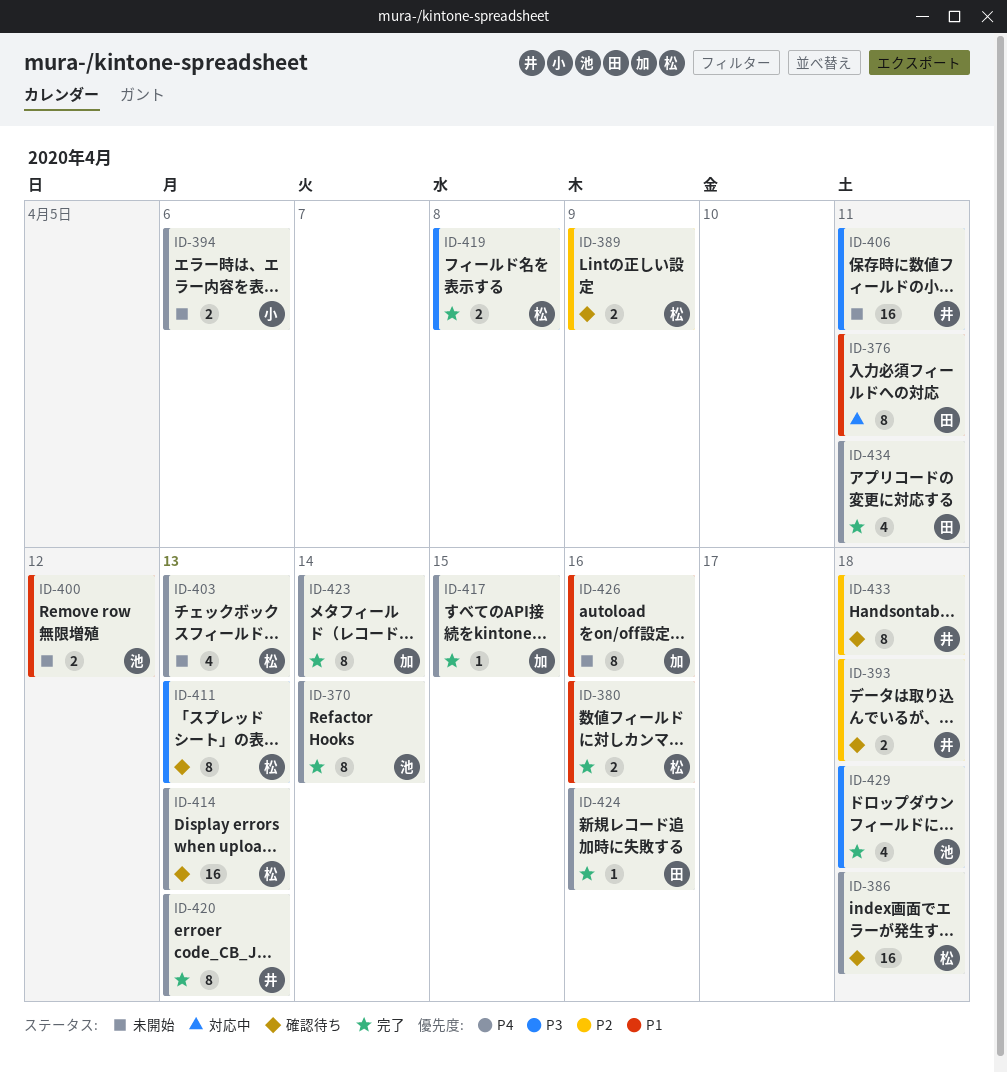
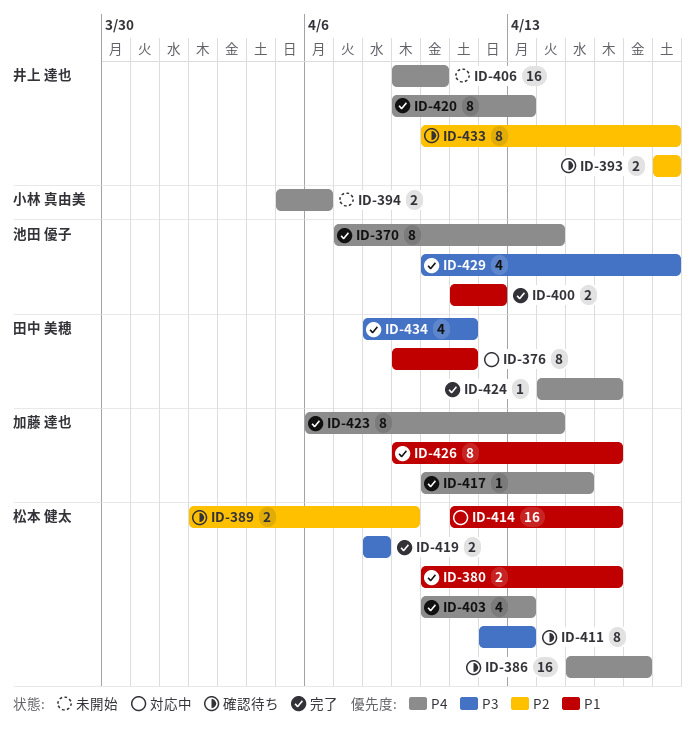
ID-386, due: Apr 18 -> Apr 17
ID-400, status: 未開始 -> 完了
ID-403, status: 未開始 -> 完了
ID-406, priority: P3 -> P4
ID-406, due: Apr 11 -> Apr 10
ID-414, status: 確認待ち -> 対応中
ID-414, priority: P4 -> P1
ID-414, due: Apr 13 -> Apr 16
ID-426, status: 未開始 -> 完了
ID-434, priority: P4 -> P3

